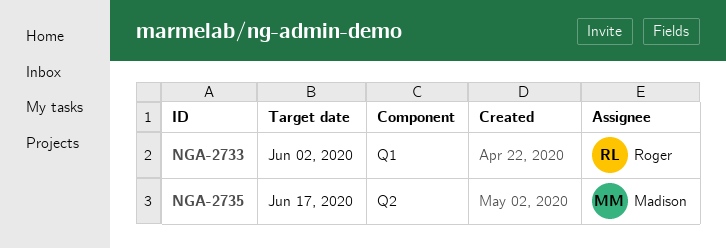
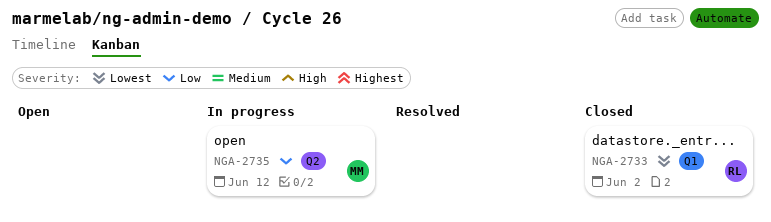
NGA-2735, due: Jun 17 -> Jun 12

